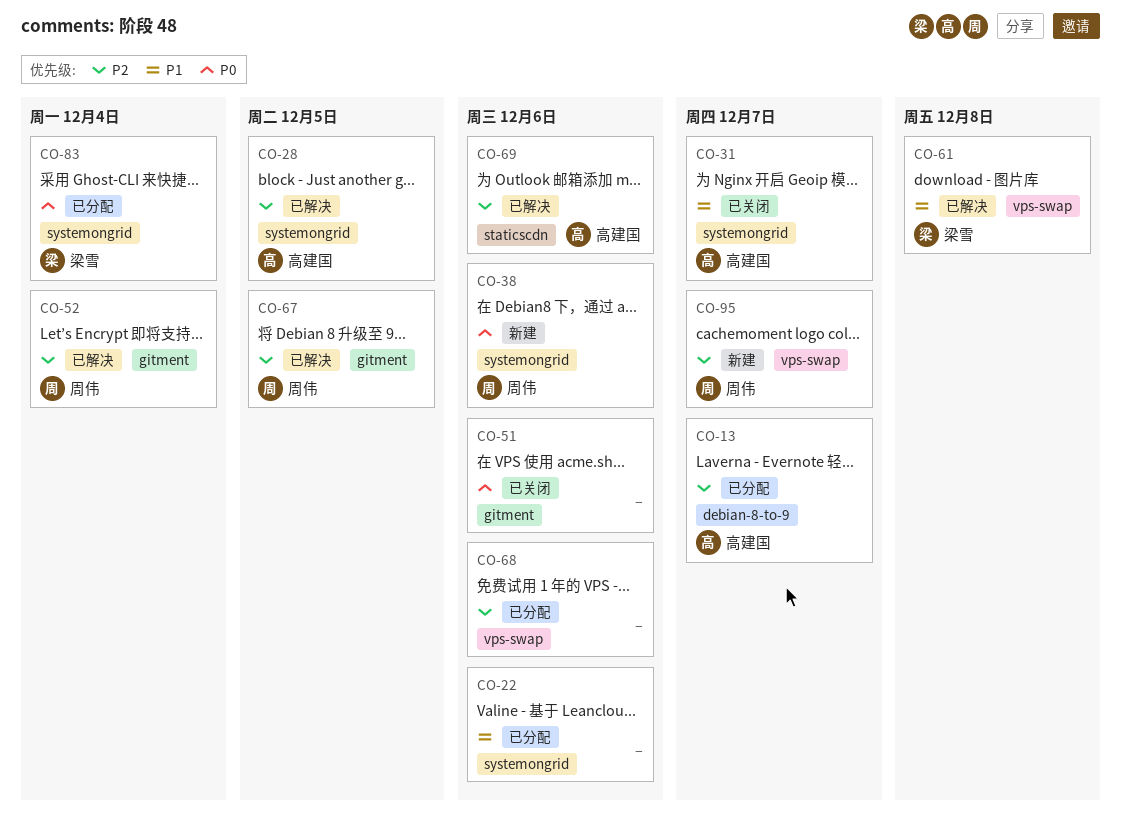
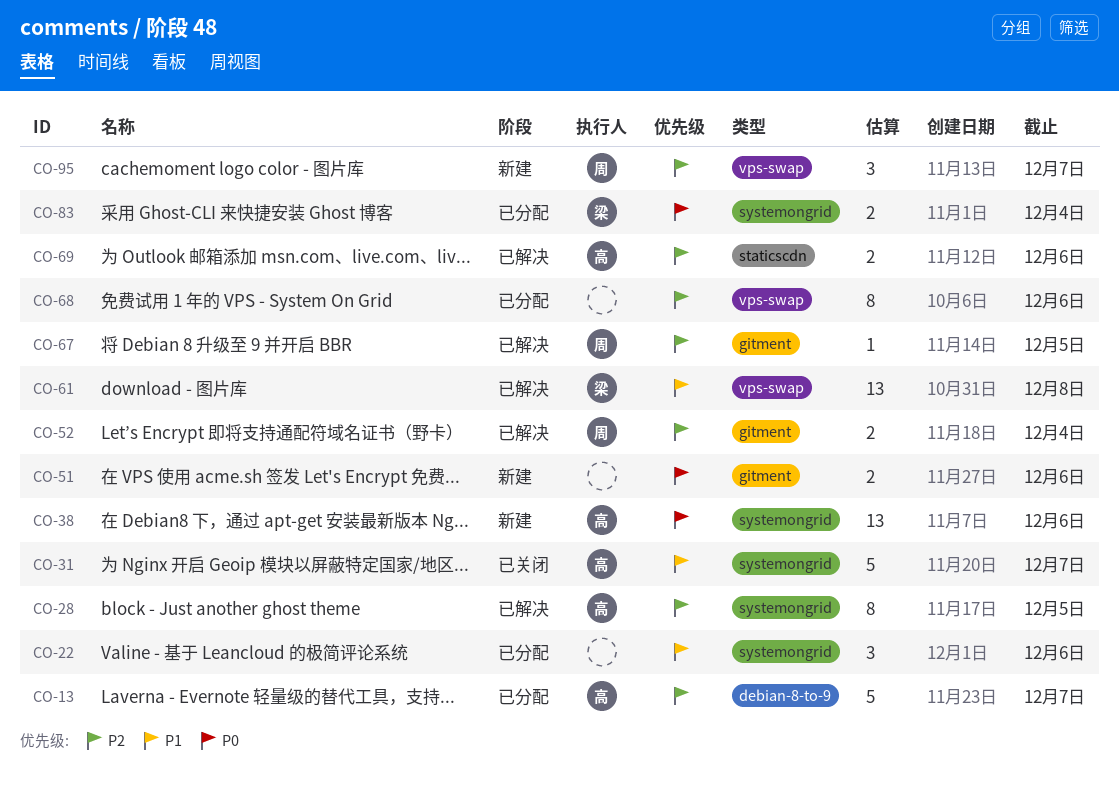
CO-38, owner: 周伟 -> 高建国
CO-51, status: 已关闭 -> 新建

